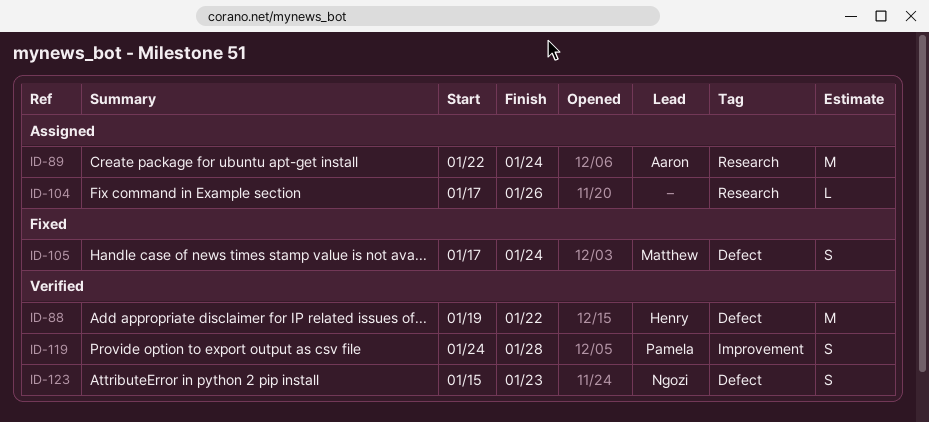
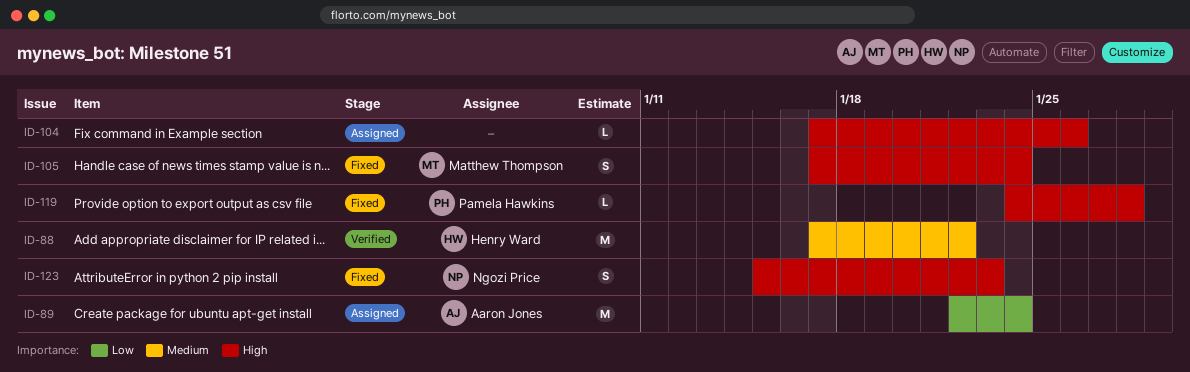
ID-88, start: Jan 19 -> Jan 17
ID-119, status: Verified -> Fixed
ID-119, estimate: S -> L
ID-123, status: Verified -> Fixed

